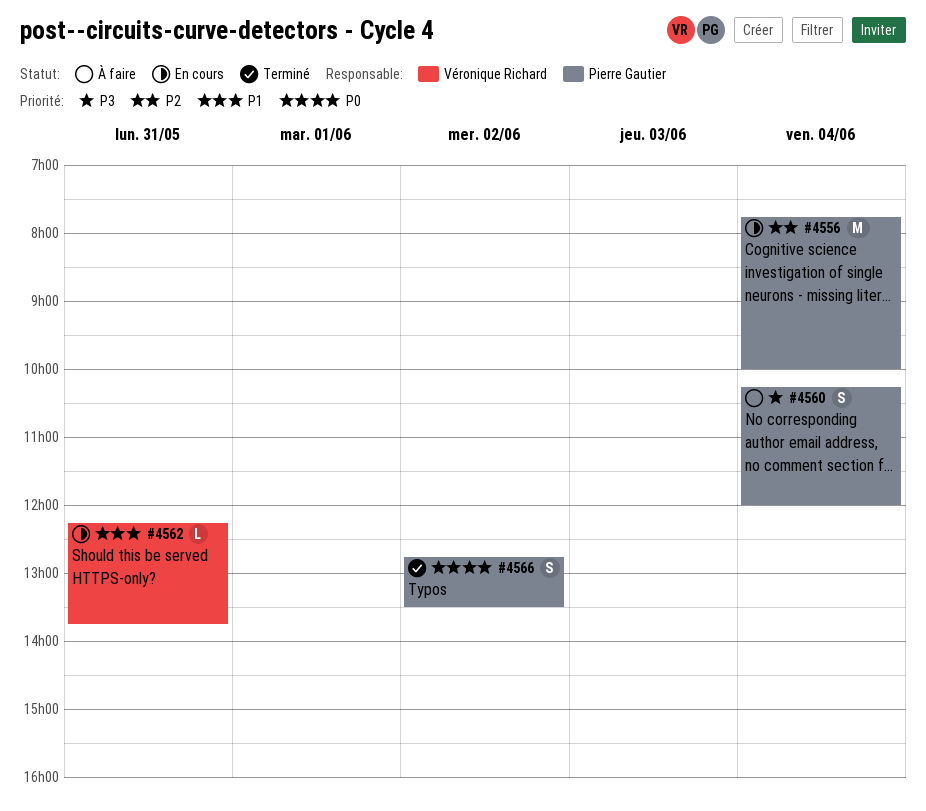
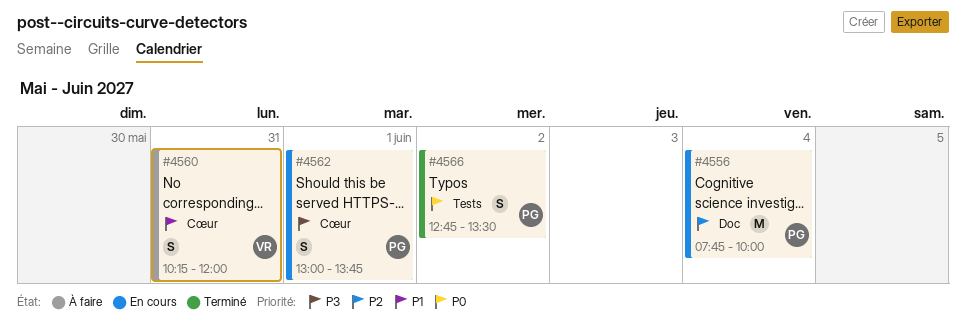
#4560, owner: Pierre Gautier -> Véronique Richard
#4560, priority: P3 -> P1
#4560, day: Jun 4 -> May 31
#4562, owner: Véronique Richard -> Pierre Gautier
#4562, priority: P1 -> P3
#4562, estimate: L -> S
#4562, day: May 31 -> Jun 1
#4562, begins: 12:15 -> 13:00

